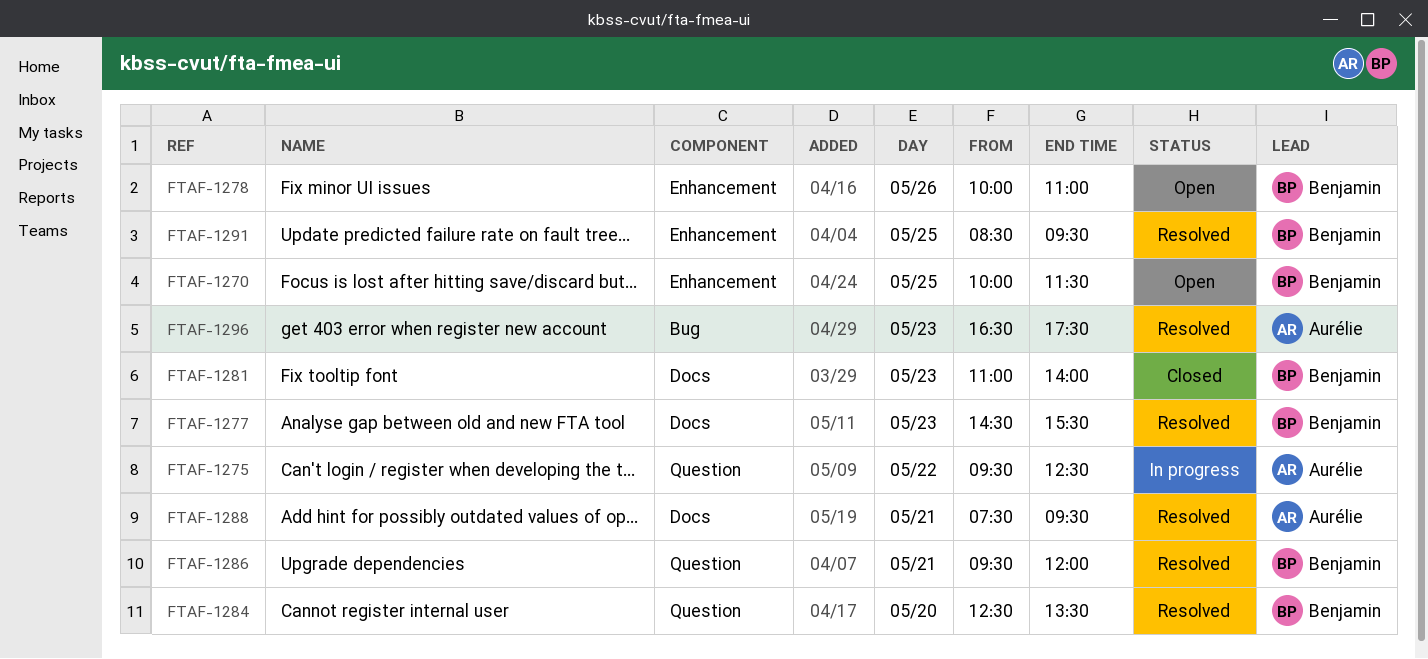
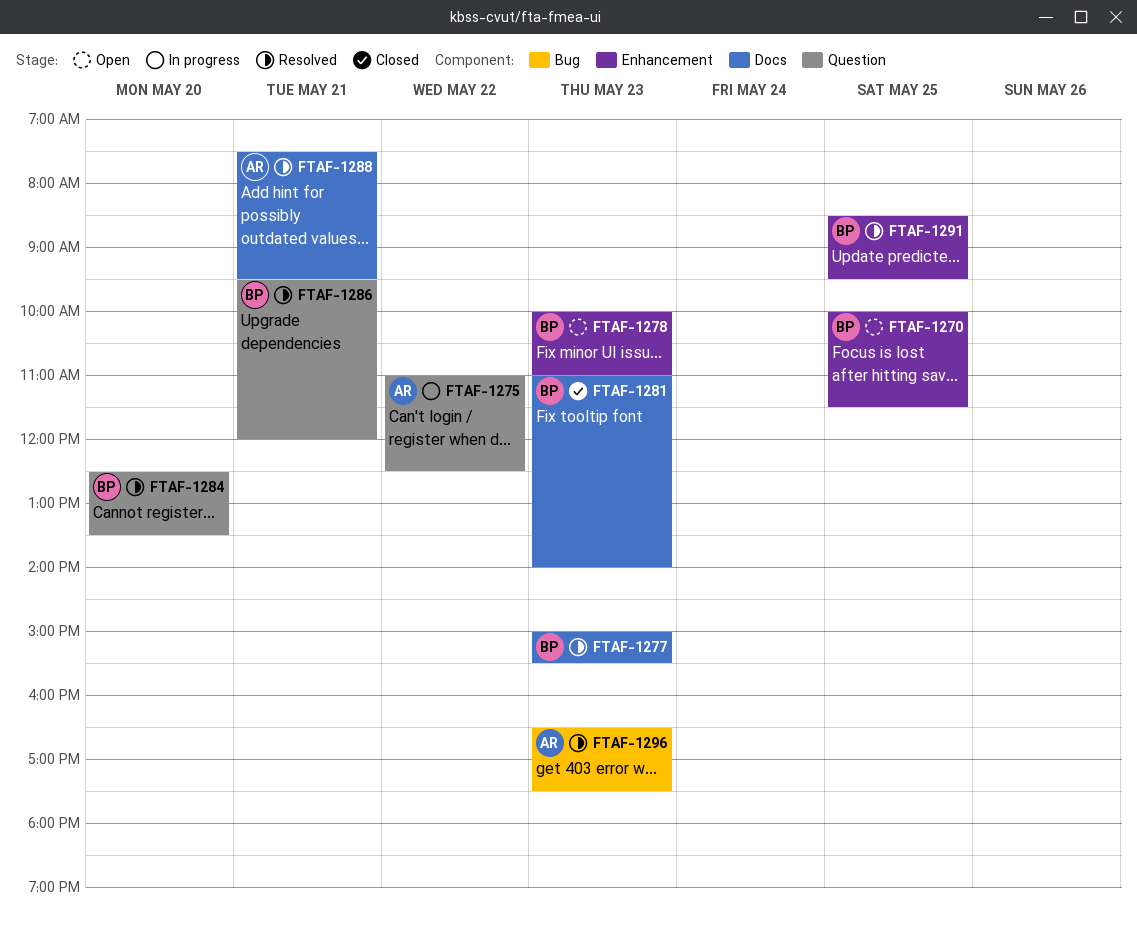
FTAF-1275, begins: 09:30 -> 11:00
FTAF-1277, begins: 14:30 -> 15:00
FTAF-1278, day: May 26 -> May 23

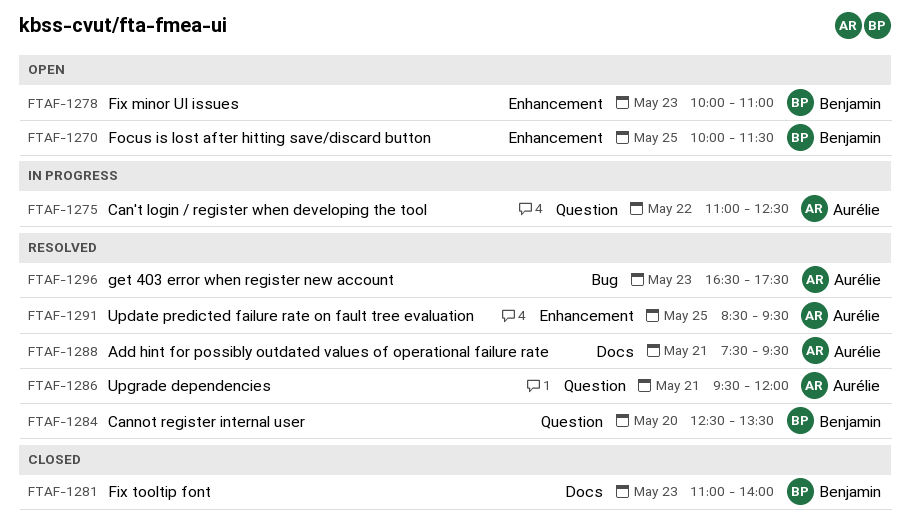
FTAF-1277: present -> none
FTAF-1286, owner: Benjamin -> Aurélie
FTAF-1291, owner: Benjamin -> Aurélie

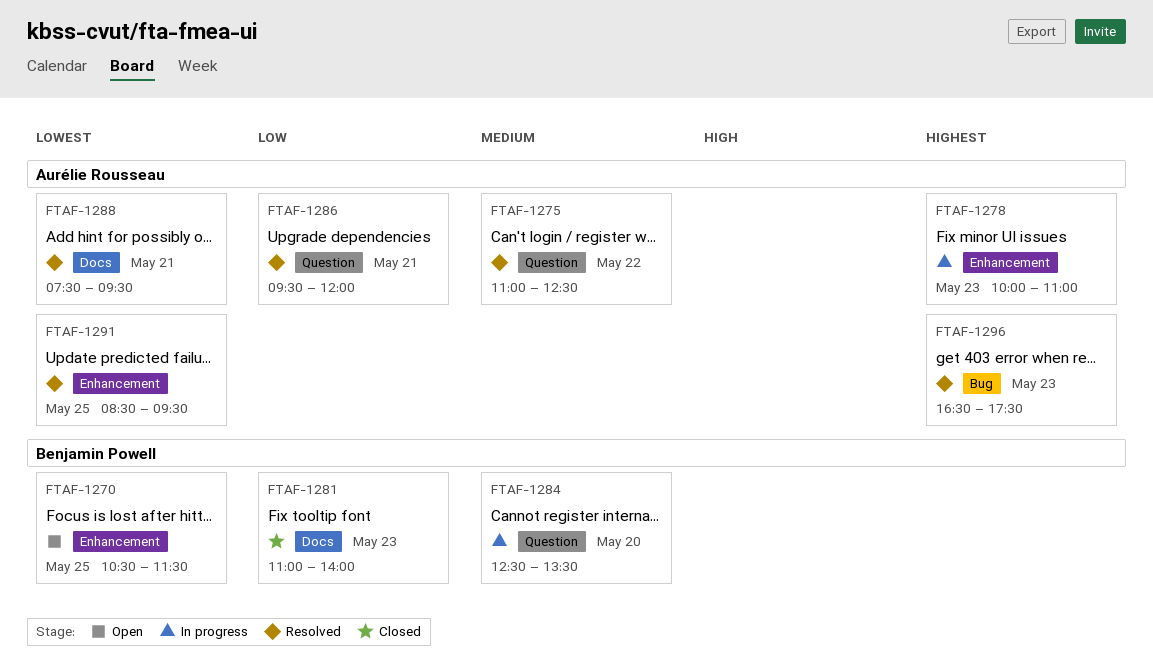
FTAF-1270, begins: 10:00 -> 10:30
FTAF-1275, status: In progress -> Resolved
FTAF-1278, status: Open -> In progress
FTAF-1278, owner: Benjamin Powell -> Aurélie Rousseau
FTAF-1284, status: Resolved -> In progress

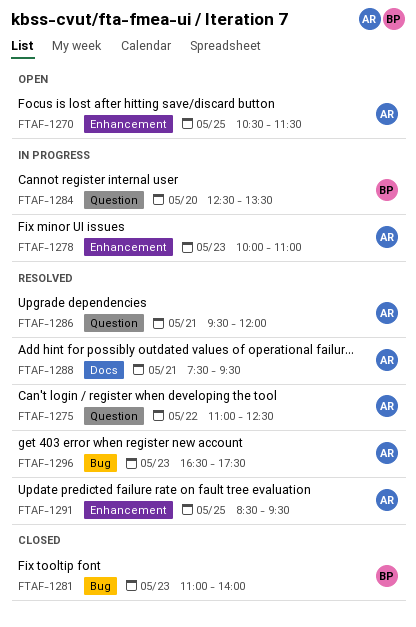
FTAF-1270, owner: Benjamin Powell -> Aurélie Rousseau
FTAF-1281, label: Docs -> Bug

